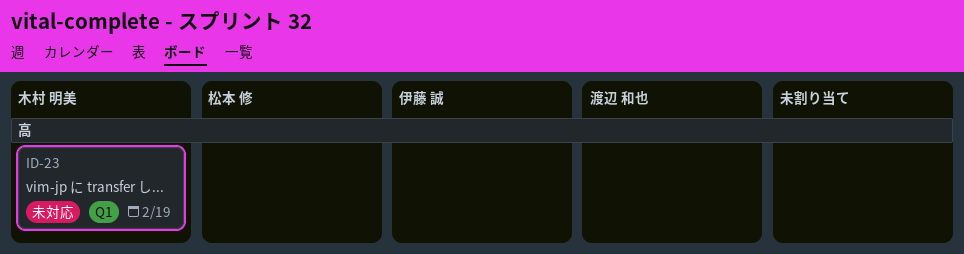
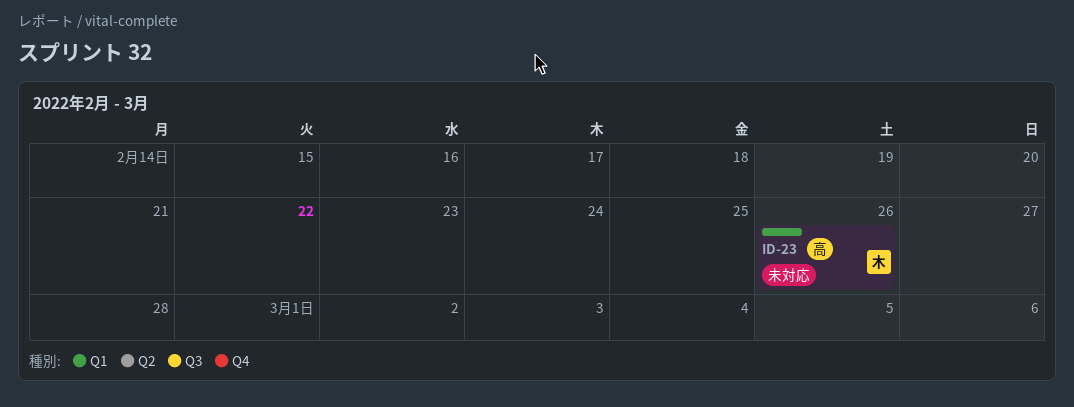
ID-23, due: Feb 19 -> Feb 26

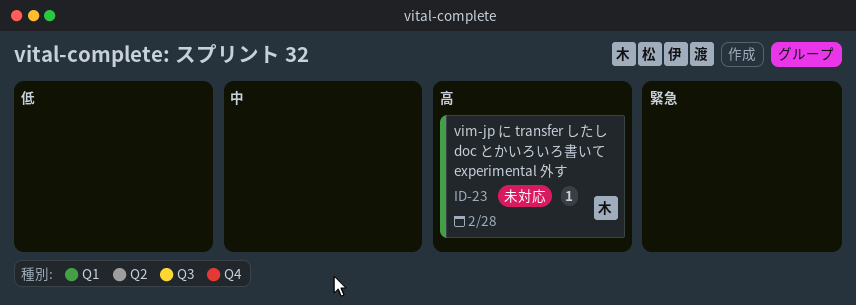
ID-23, due: Feb 26 -> Feb 28

